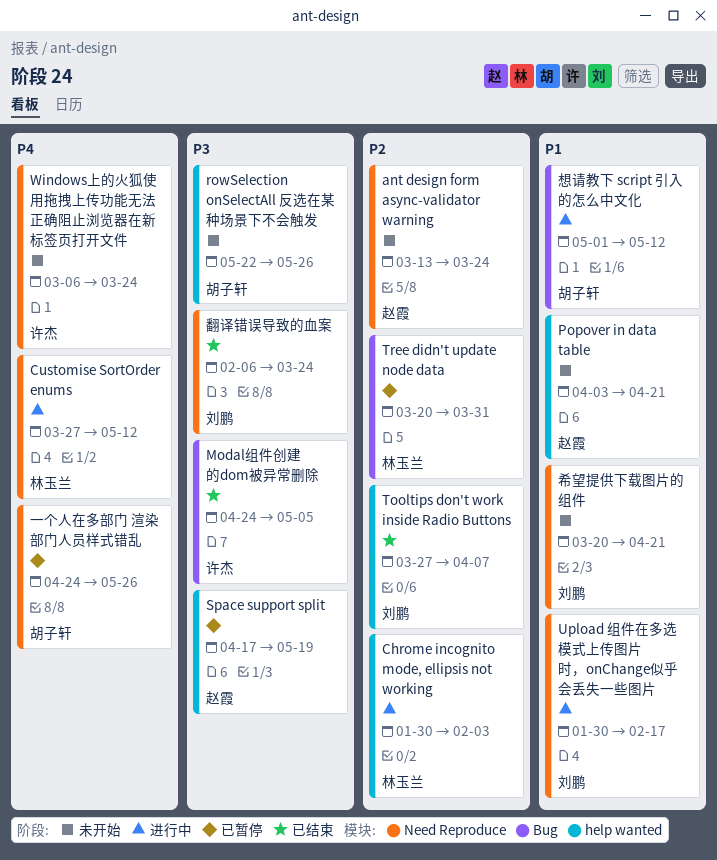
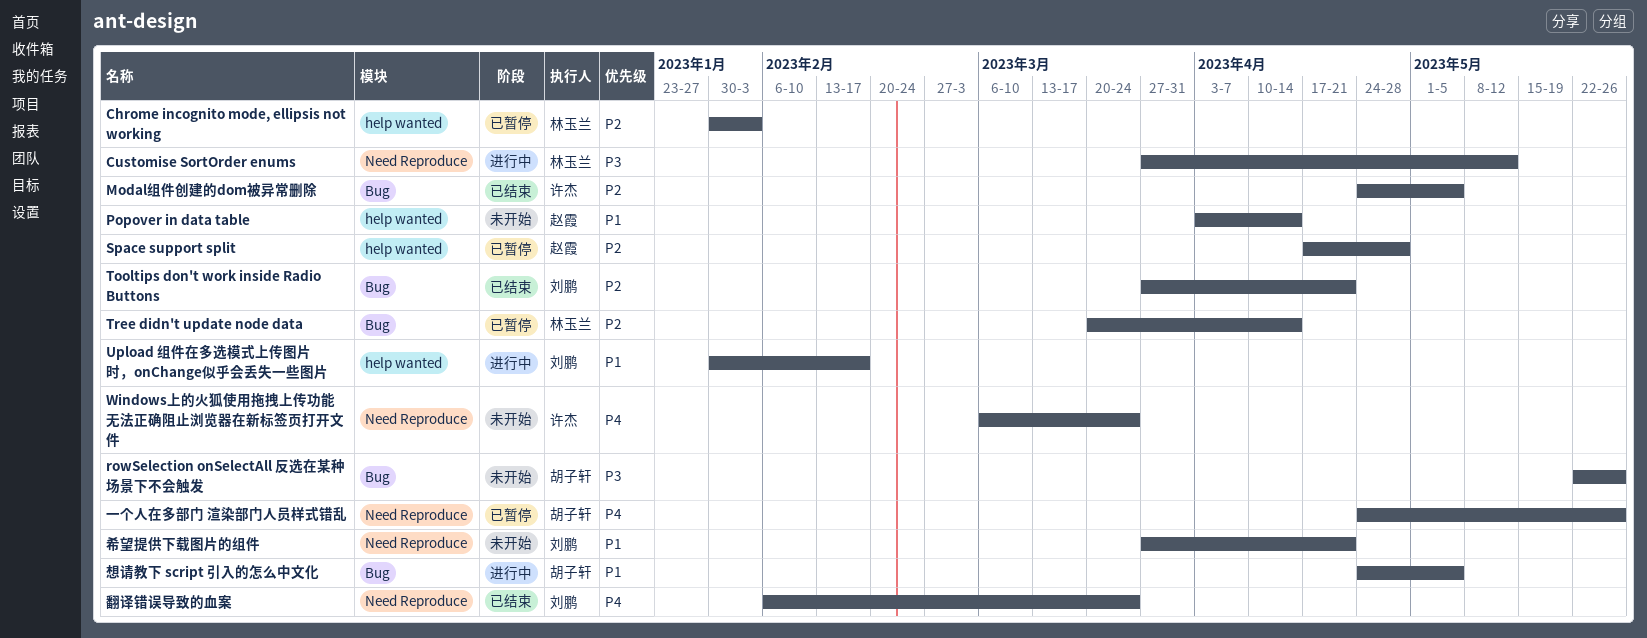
ant design form async-validator warning: present -> none
Chrome incognito mode, ellipsis not working, status: 进行中 -> 已暂停
Customise SortOrder enums, priority: P4 -> P3
Modal组件创建的dom被异常删除, priority: P3 -> P2
Popover in data table, due: Apr 21 -> Apr 14
rowSelection onSelectAll 反选在某种场景下不会触发, label: help wanted -> Bug
Space support split, priority: P3 -> P2
Space support split, due: May 19 -> Apr 28
Tooltips don't work inside Radio Buttons, label: help wanted -> Bug
Tooltips don't work inside Radio Buttons, due: Apr 7 -> Apr 21
Tree didn't update node data, due: Mar 31 -> Apr 14
Upload 组件在多选模式上传图片时，onChange似乎会丢失一些图片, label: Need Reproduce -> help wanted
希望提供下载图片的组件, start: Mar 20 -> Mar 27
想请教下 script 引入的怎么中文化, start: May 1 -> Apr 24
想请教下 script 引入的怎么中文化, due: May 12 -> May 5
翻译错误导致的血案, priority: P3 -> P4

